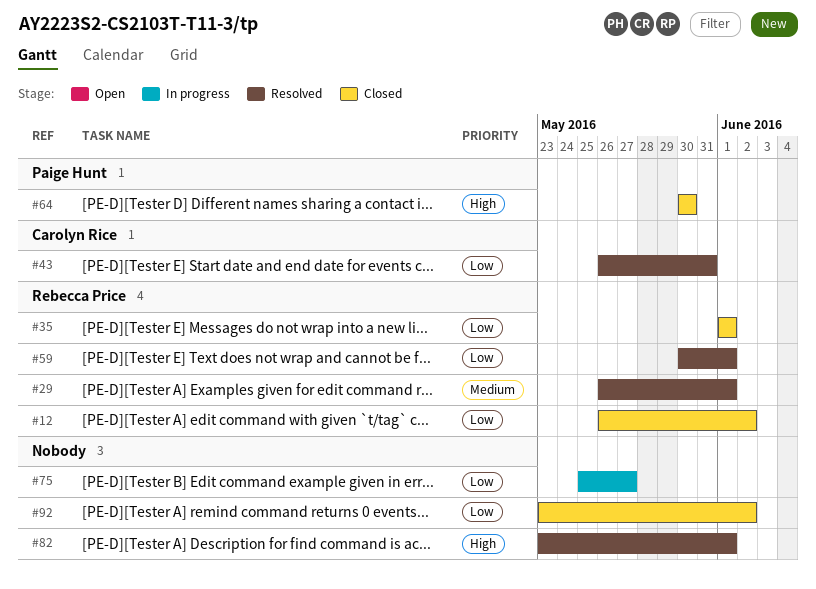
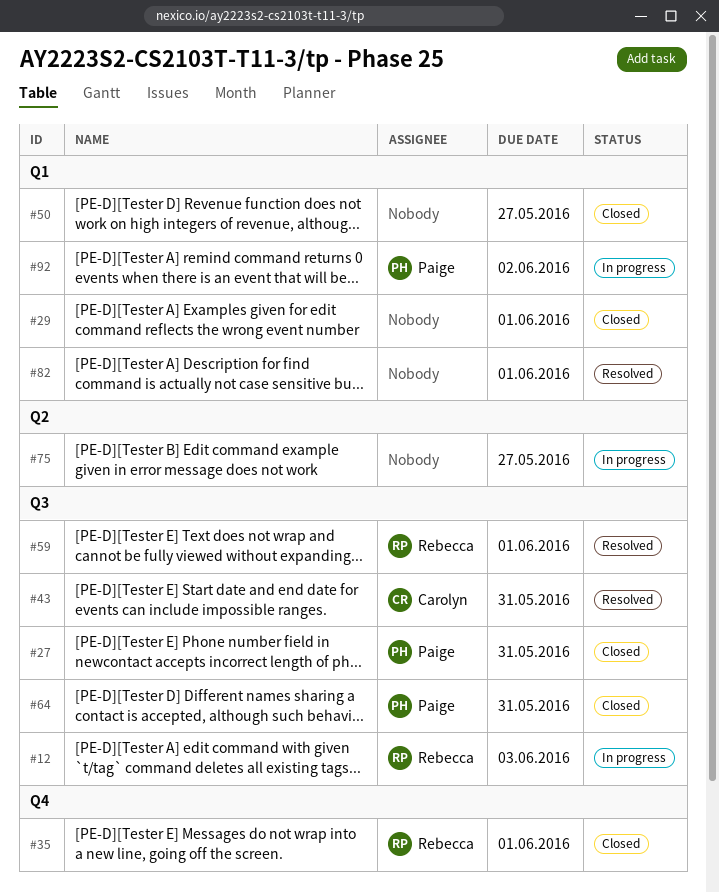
#12, status: Closed -> In progress
#12, due: Jun 2 -> Jun 3
#27: none -> present
#29, status: Resolved -> Closed
#29, owner: Rebecca Price -> none
#50: none -> present
#64, due: May 30 -> May 31
#92, status: Closed -> In progress
#92, owner: none -> Paige Hunt

